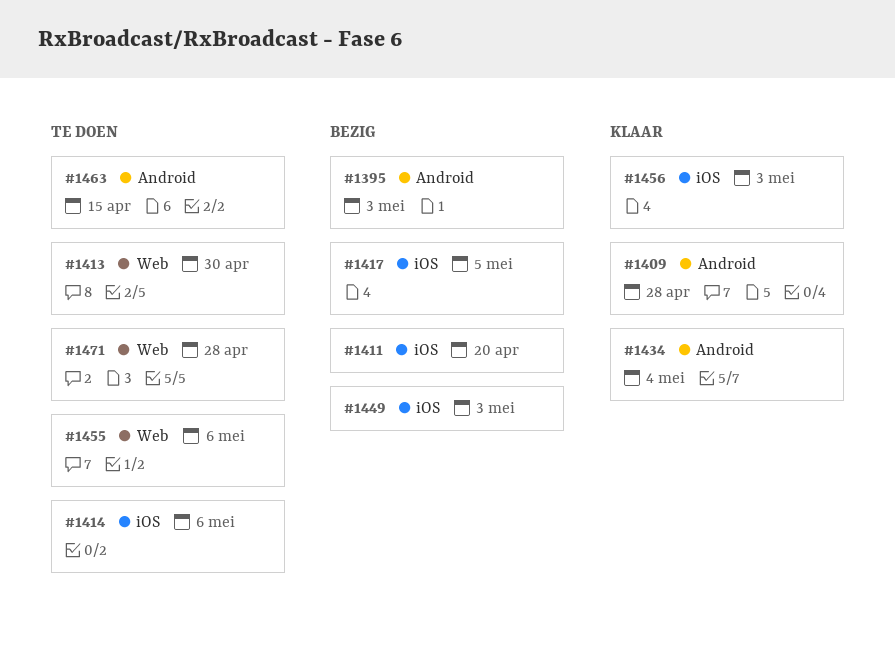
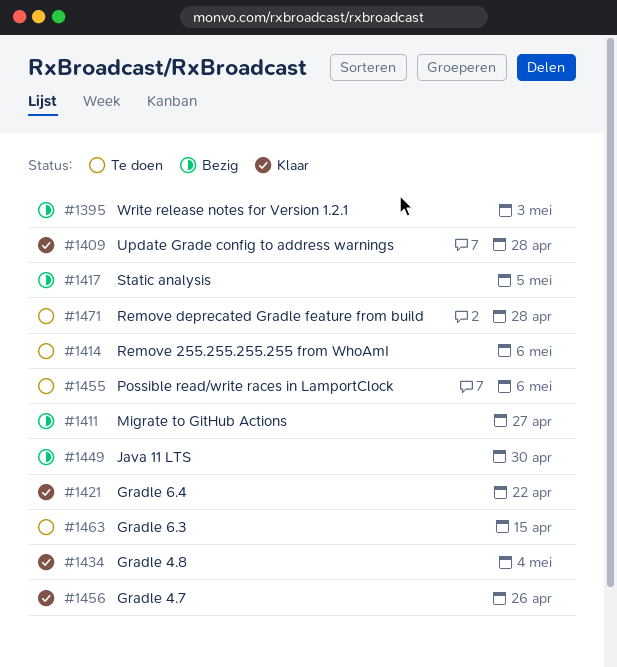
#1411, due: Apr 20 -> Apr 27
#1413: present -> none
#1421: none -> present
#1449, due: May 3 -> Apr 30
#1456, due: May 3 -> Apr 26

